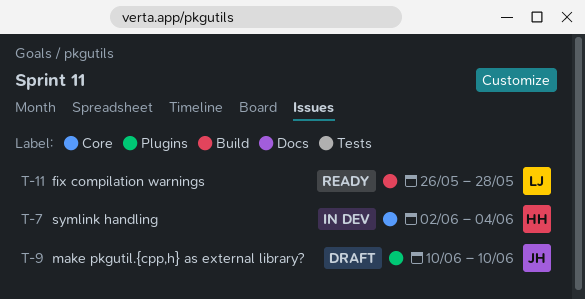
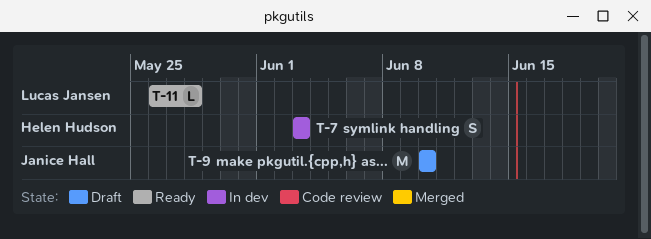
T-7, start: Jun 2 -> Jun 3
T-7, due: Jun 4 -> Jun 3

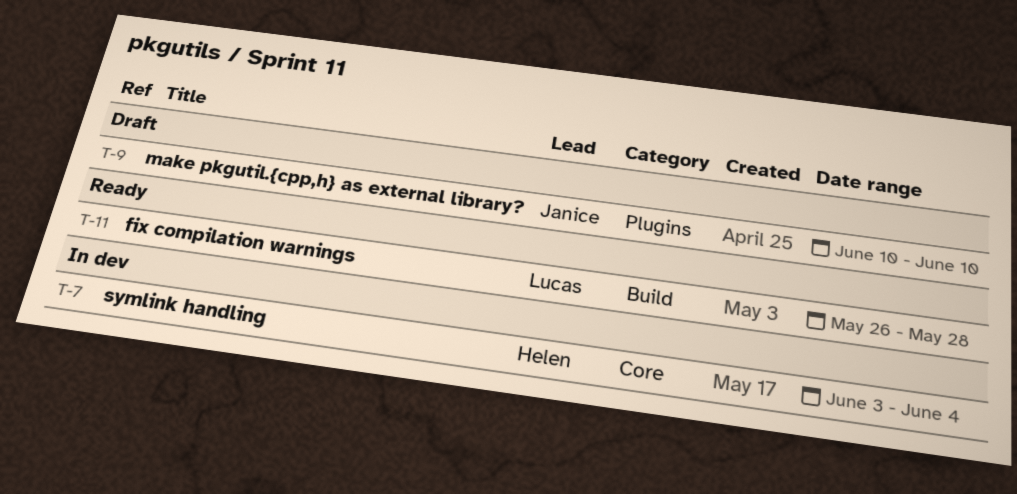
T-7, due: Jun 3 -> Jun 4

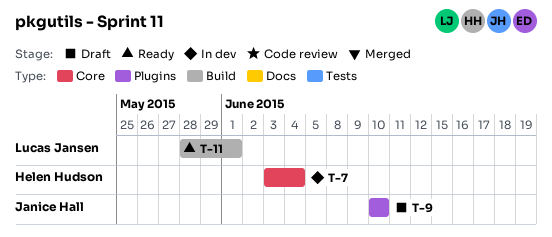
T-11, start: May 26 -> May 28
T-11, due: May 28 -> Jun 1

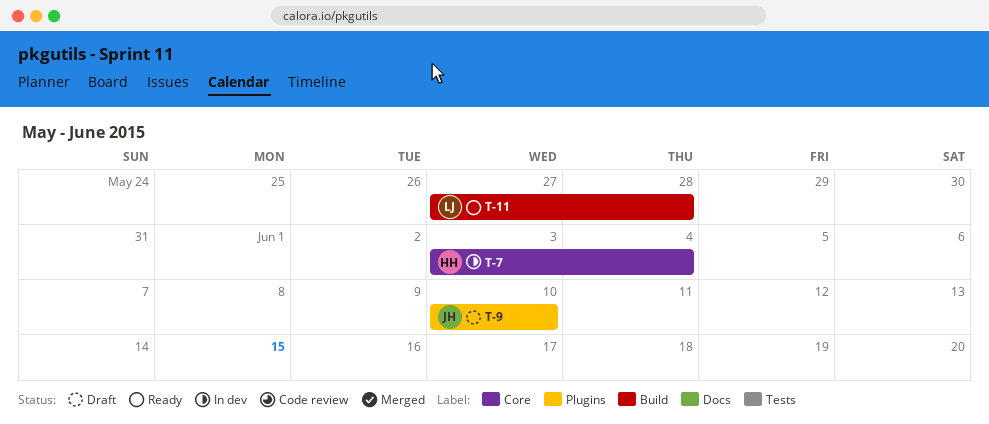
T-11, start: May 28 -> May 27
T-11, due: Jun 1 -> May 28

